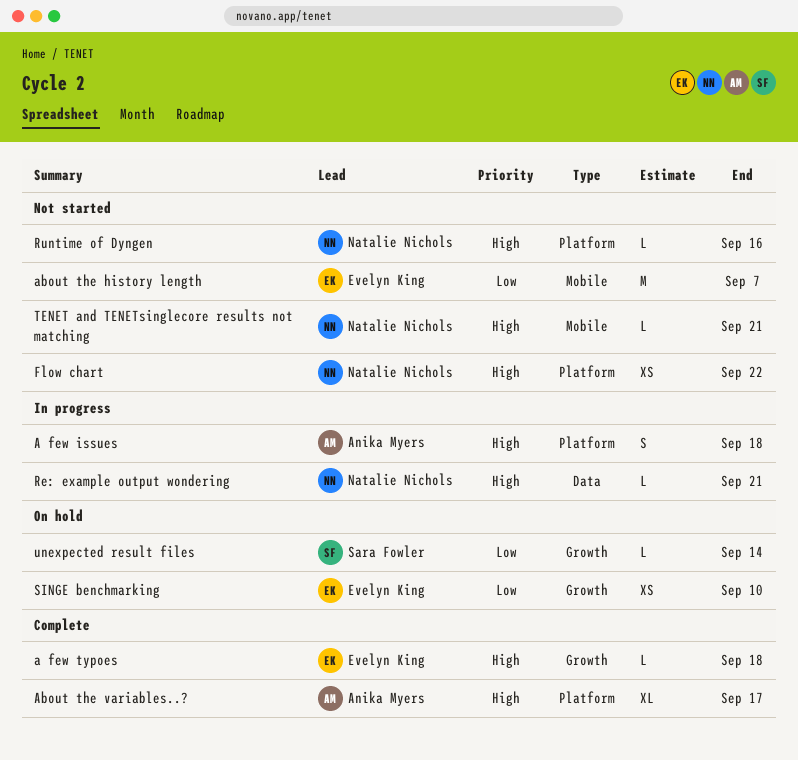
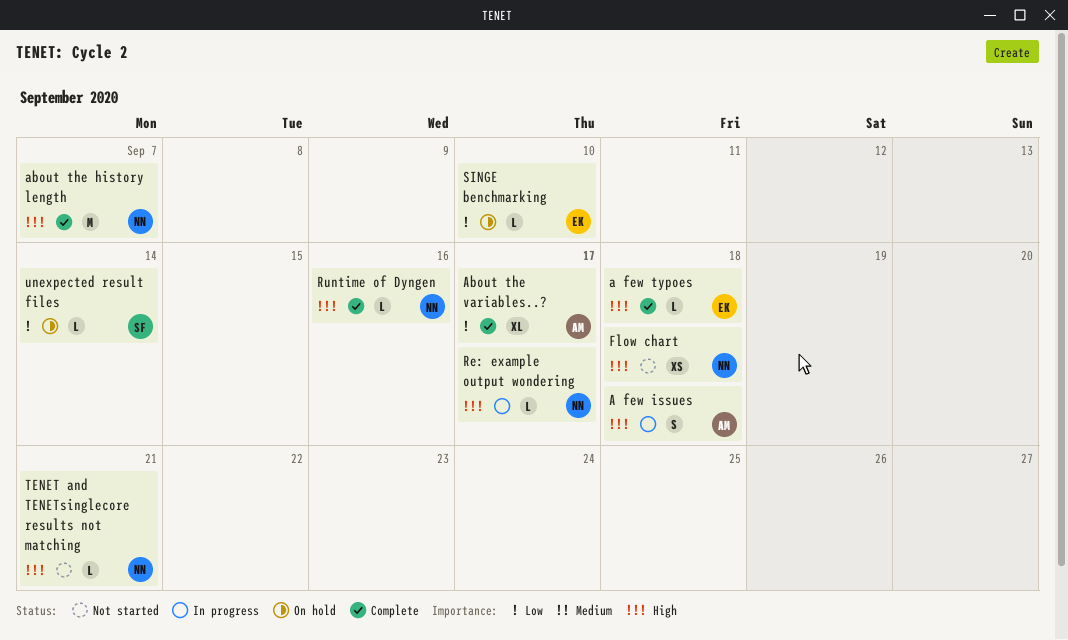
about the history length, status: Not started -> Complete
about the history length, owner: Evelyn King -> Natalie Nichols
about the history length, priority: Low -> High
About the variables..?, priority: High -> Low
Flow chart, due: Sep 22 -> Sep 18
Re: example output wondering, due: Sep 21 -> Sep 17
Runtime of Dyngen, status: Not started -> Complete
SINGE benchmarking, estimate: XS -> L

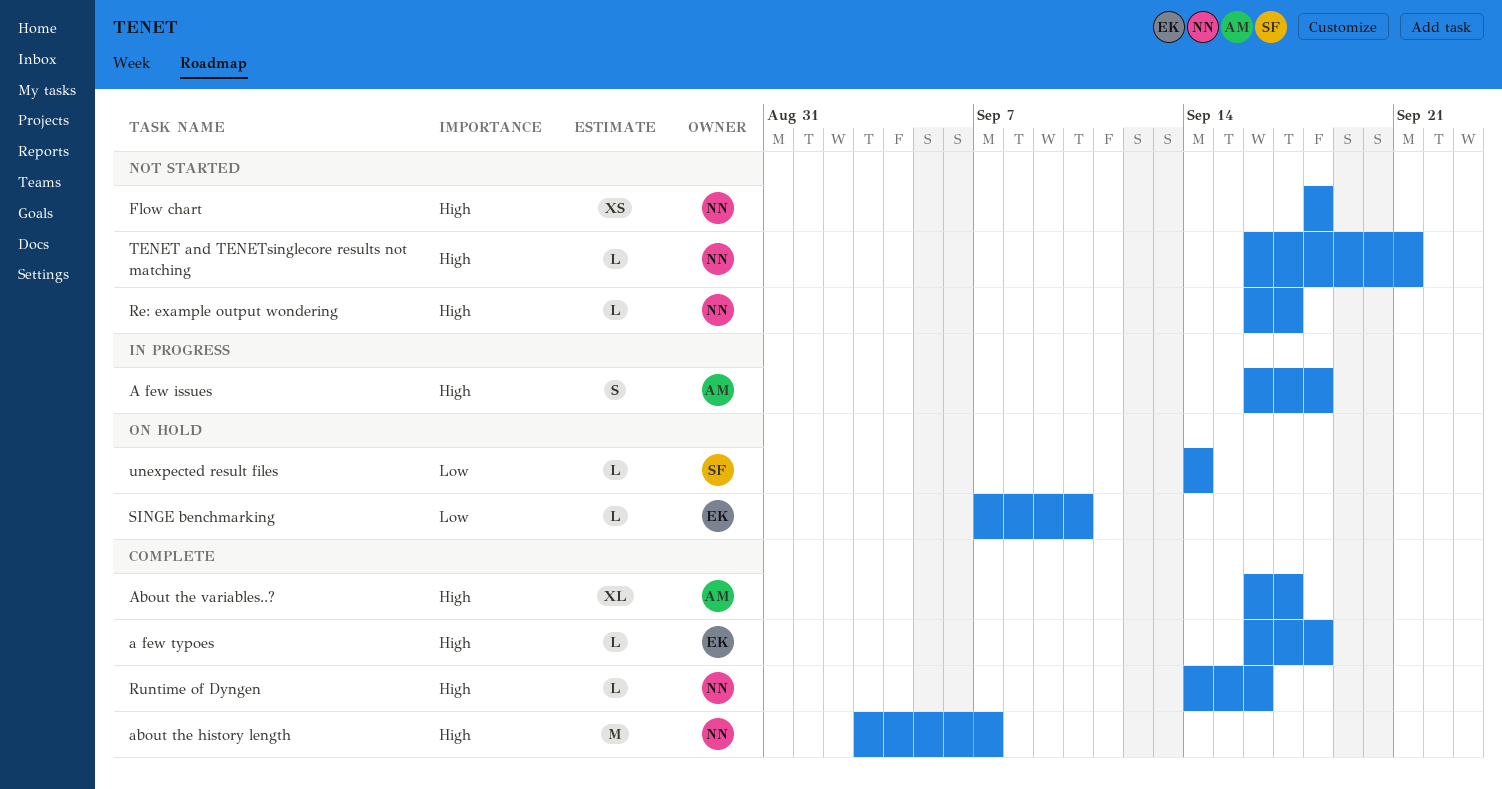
About the variables..?, priority: Low -> High
Re: example output wondering, status: In progress -> Not started

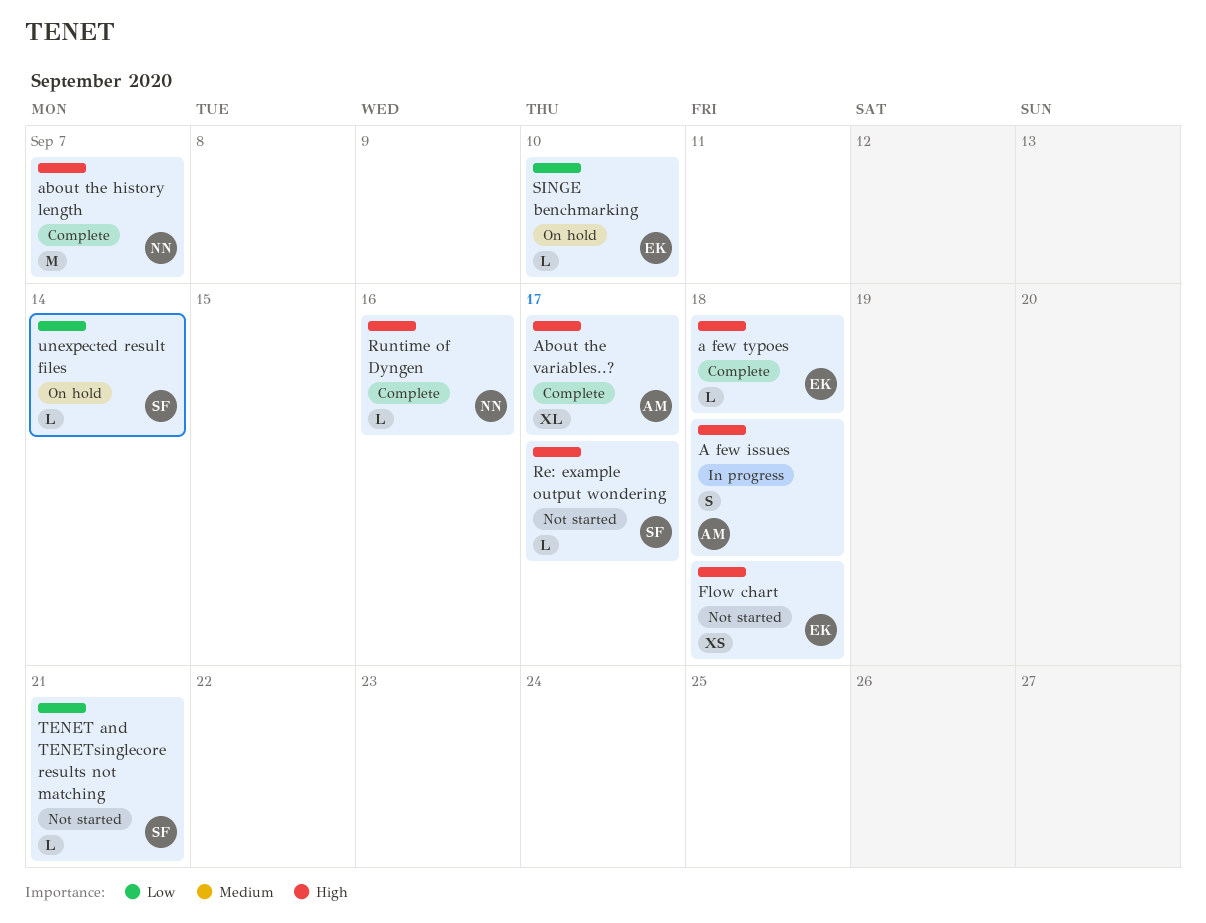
Flow chart, owner: NN -> EK
Re: example output wondering, owner: NN -> SF
TENET and TENETsinglecore results not matching, owner: NN -> SF
TENET and TENETsinglecore results not matching, priority: High -> Low

